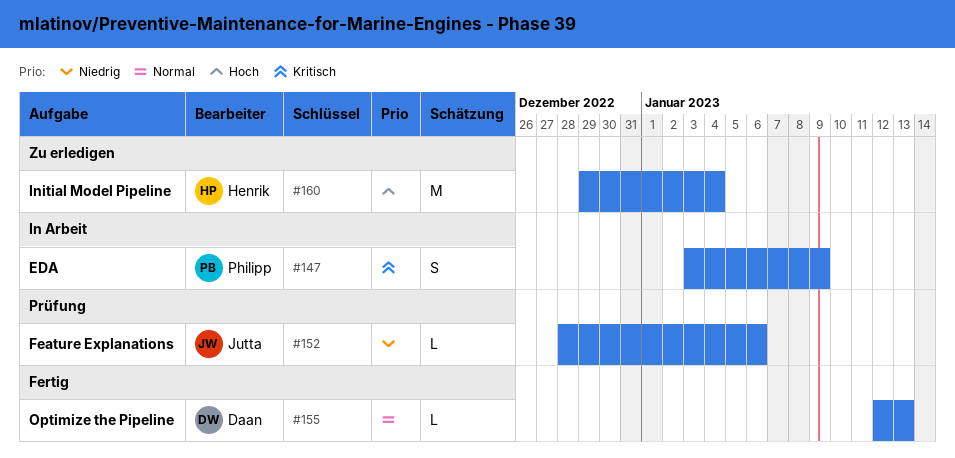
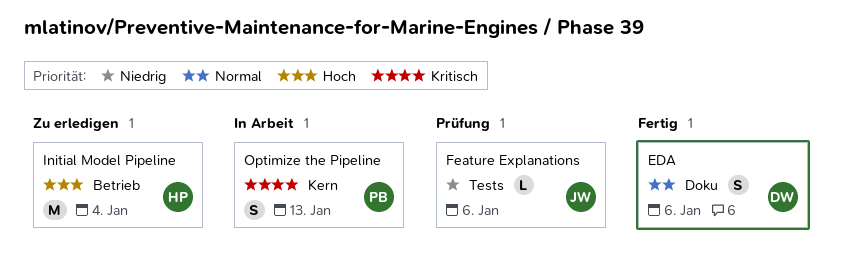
EDA, status: In Arbeit -> Fertig
EDA, owner: Philipp -> Daan
EDA, priority: Kritisch -> Normal
EDA, due: Jan 9 -> Jan 6
Optimize the Pipeline, status: Fertig -> In Arbeit
Optimize the Pipeline, owner: Daan -> Philipp
Optimize the Pipeline, priority: Normal -> Kritisch
Optimize the Pipeline, estimate: L -> S

